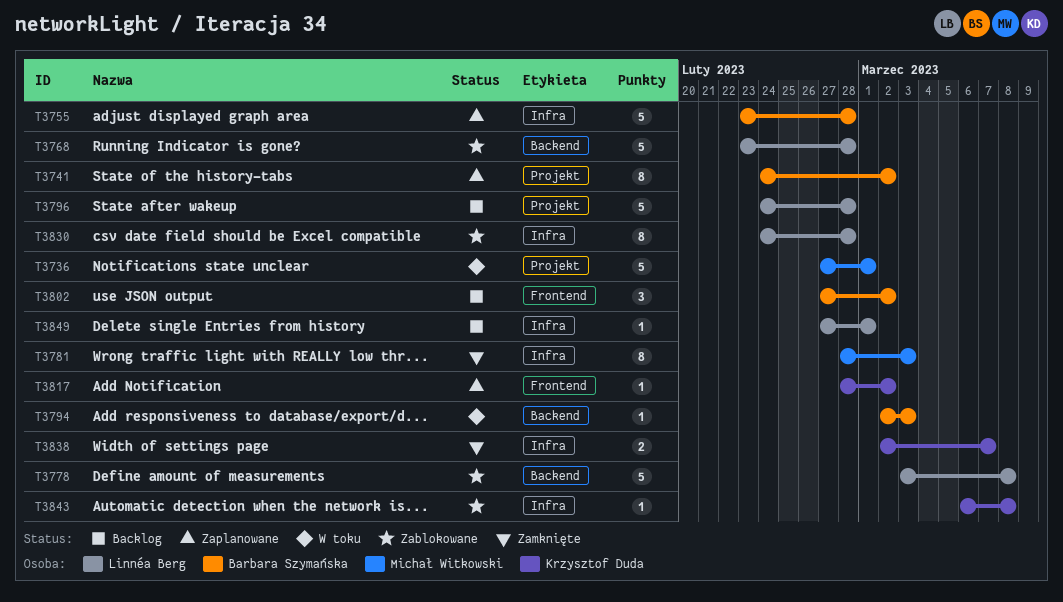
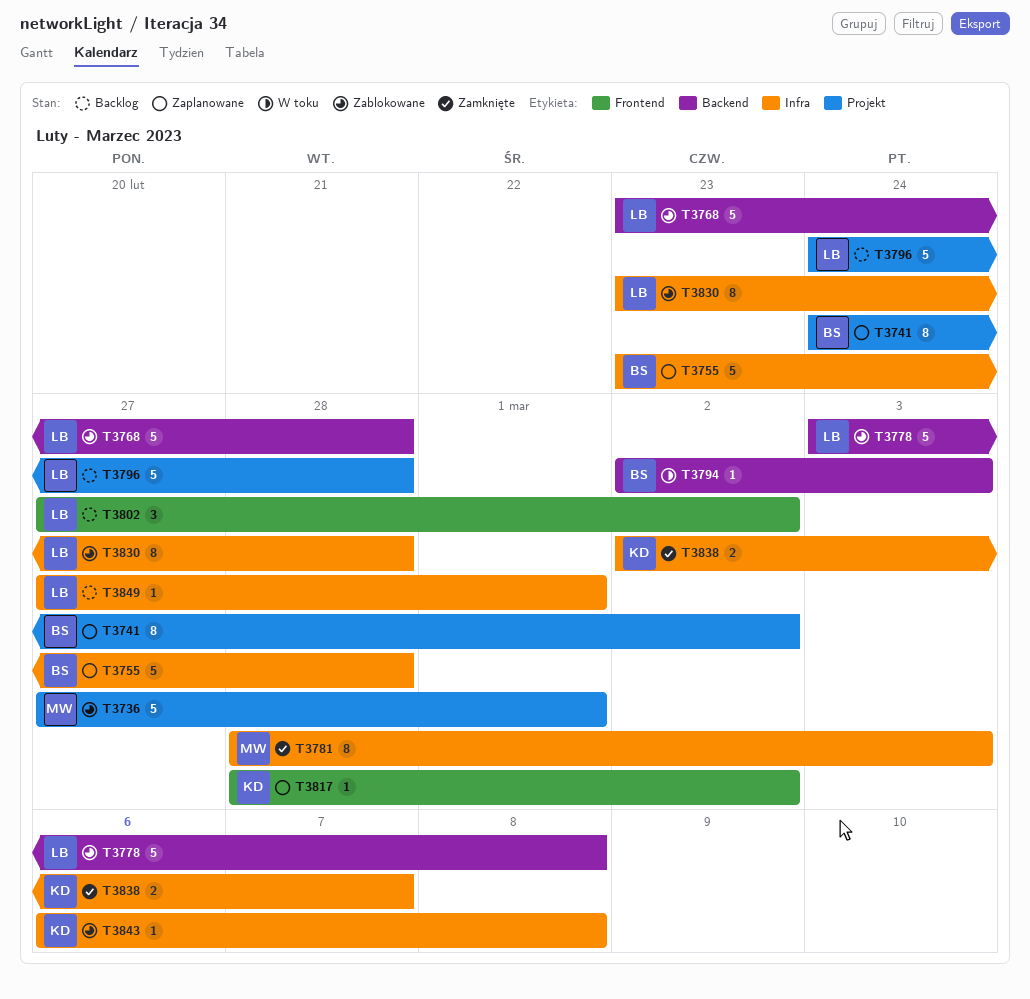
T3736, status: W toku -> Zablokowane
T3802, owner: Barbara Szymańska -> Linnéa Berg
T3830, start: Feb 24 -> Feb 23

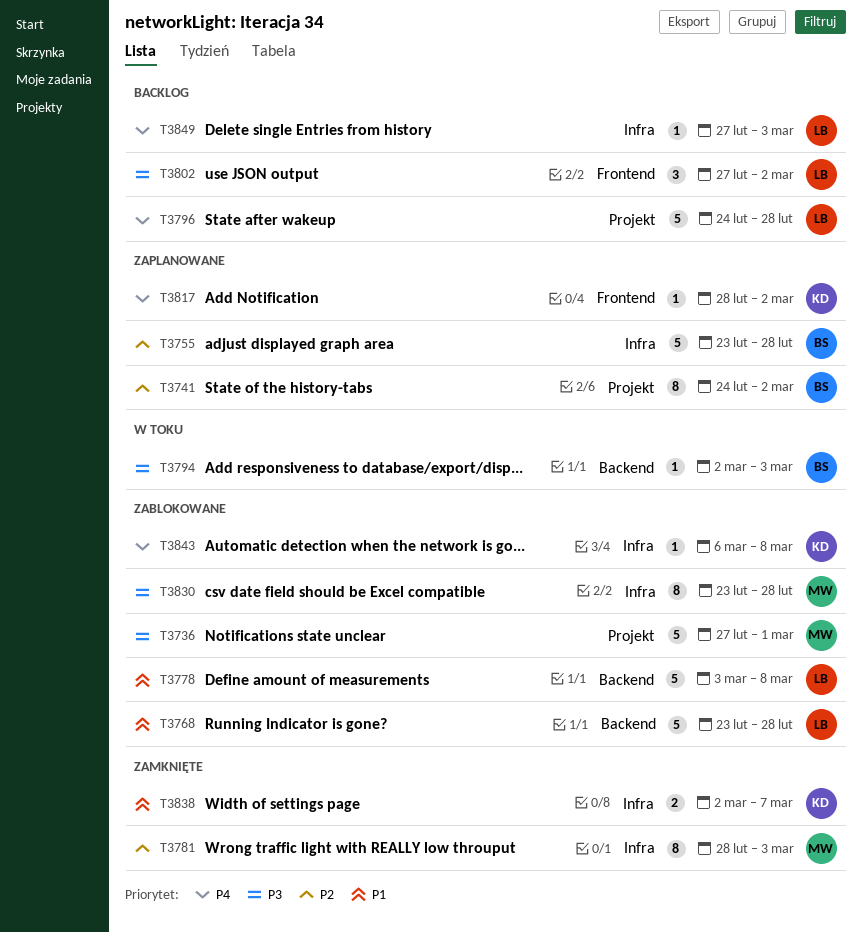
T3830, owner: LB -> MW
T3849, due: Mar 1 -> Mar 3

